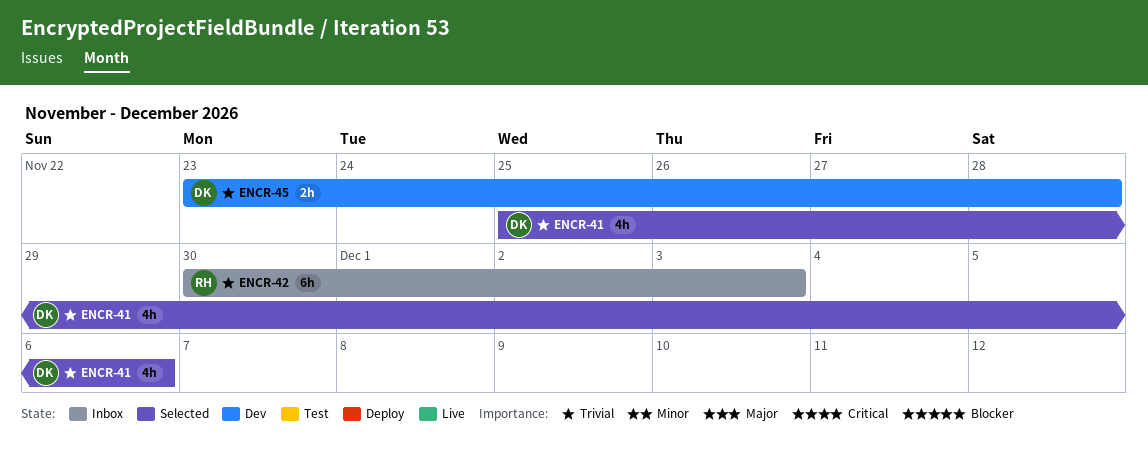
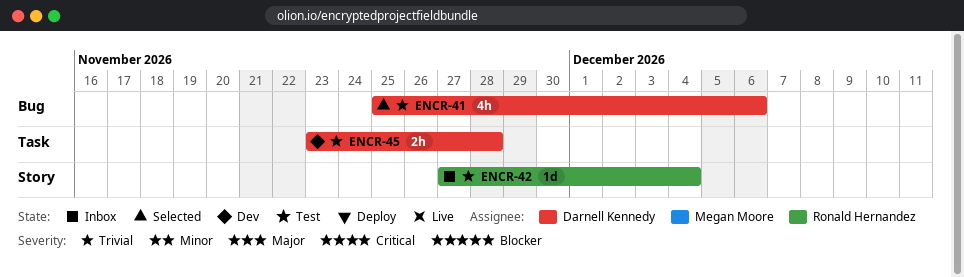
ENCR-42, estimate: 6h -> 1d
ENCR-42, start: Nov 30 -> Nov 27
ENCR-42, due: Dec 3 -> Dec 4

